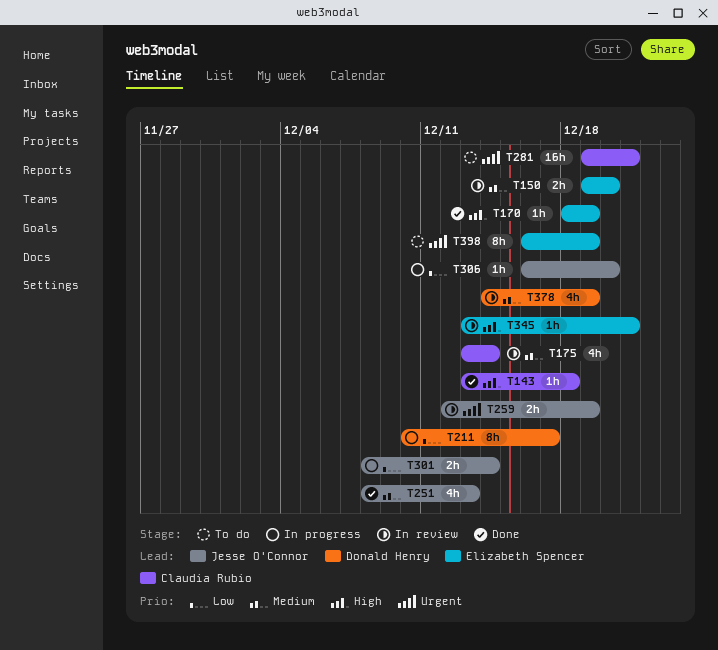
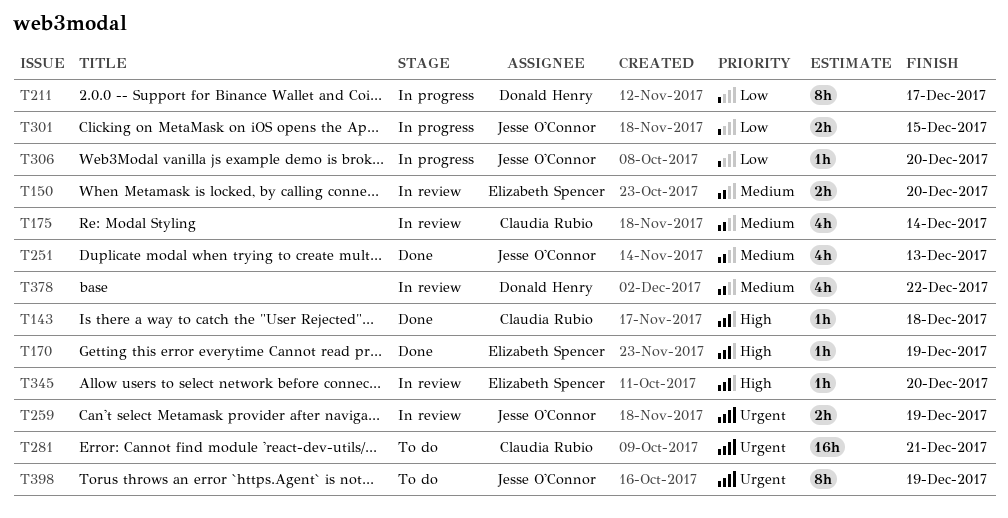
T301, due: Dec 14 -> Dec 15
T345, due: Dec 21 -> Dec 20
T378, due: Dec 19 -> Dec 22
T398, owner: Elizabeth Spencer -> Jesse O'Connor

